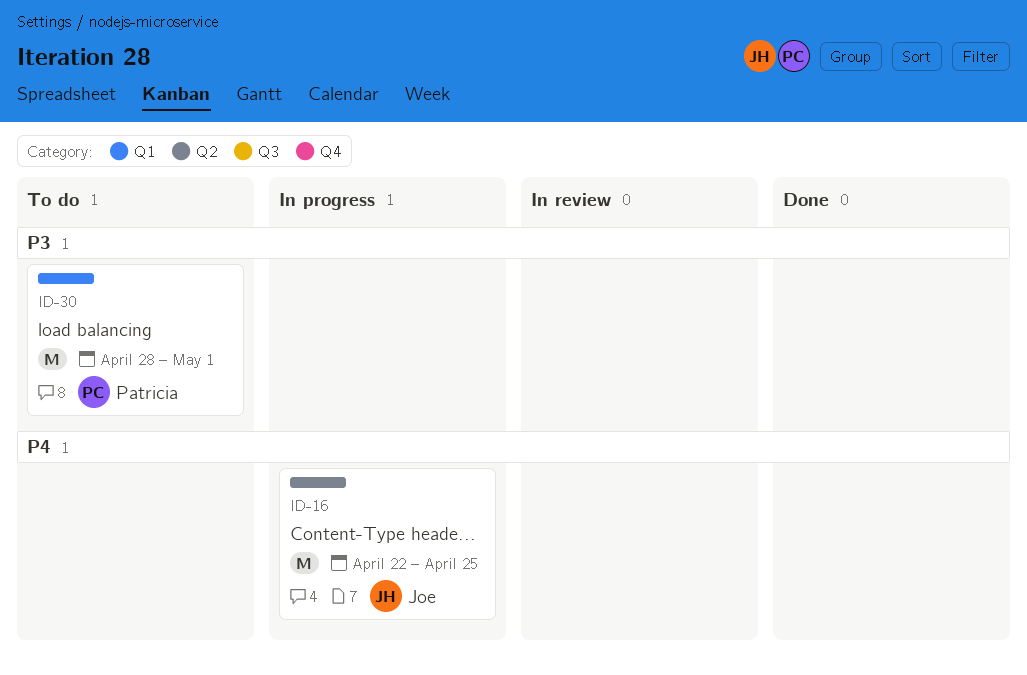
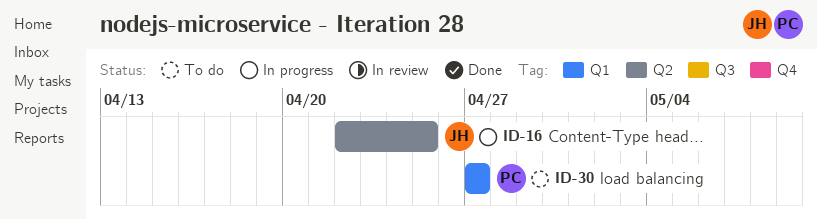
ID-30, start: Apr 28 -> Apr 27
ID-30, due: May 1 -> Apr 27

